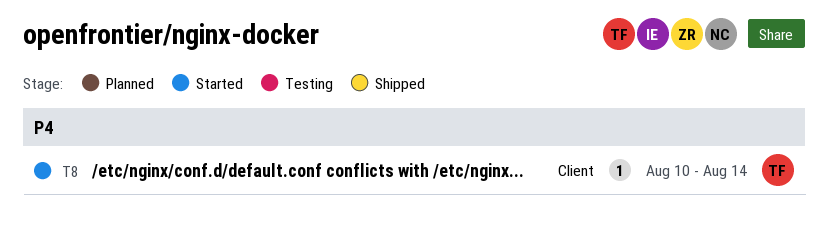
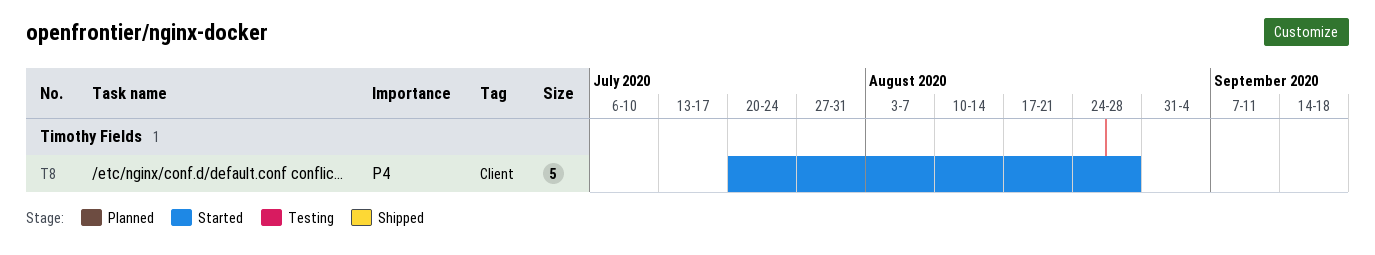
T8, estimate: 1 -> 5
T8, start: Aug 10 -> Jul 20
T8, due: Aug 14 -> Aug 28

